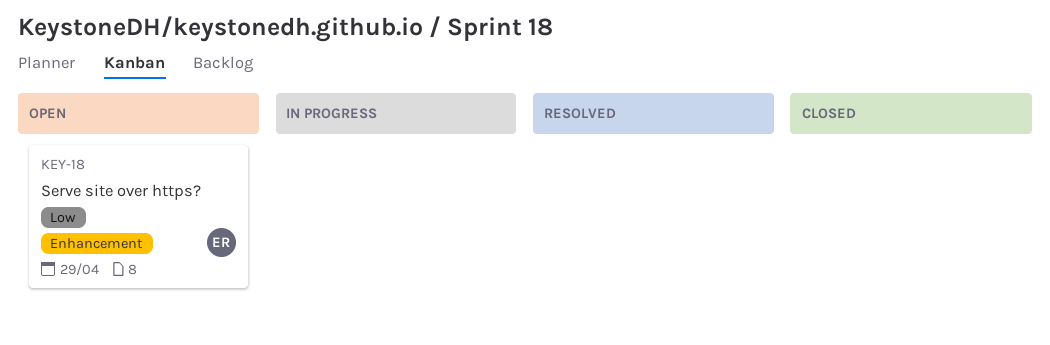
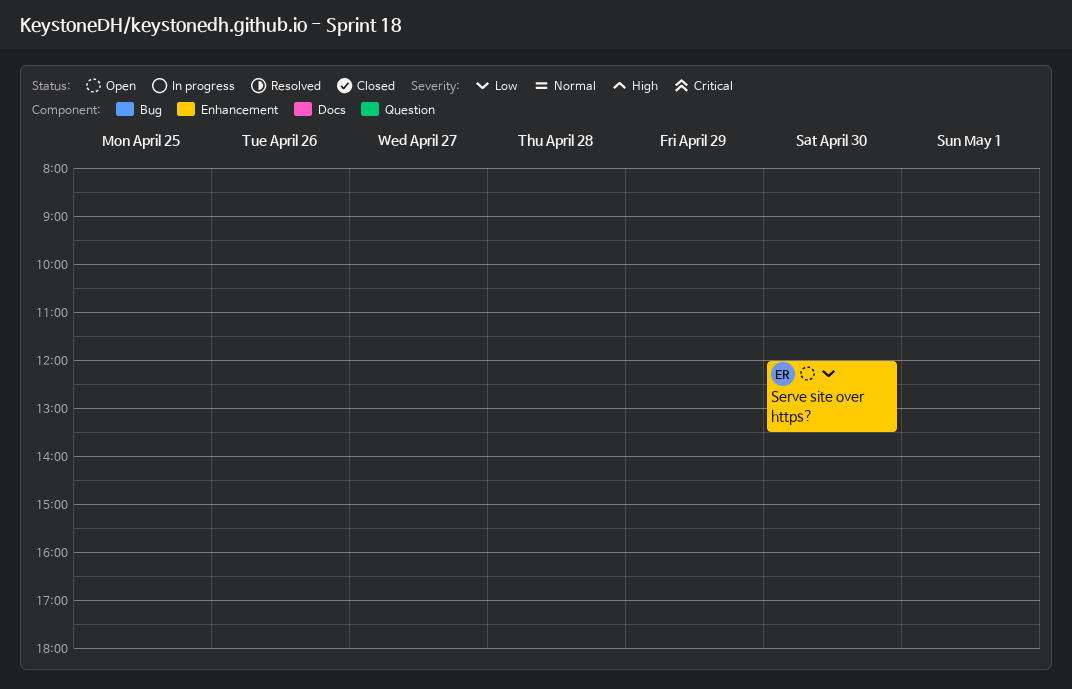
Serve site over https?, day: Apr 29 -> Apr 30

